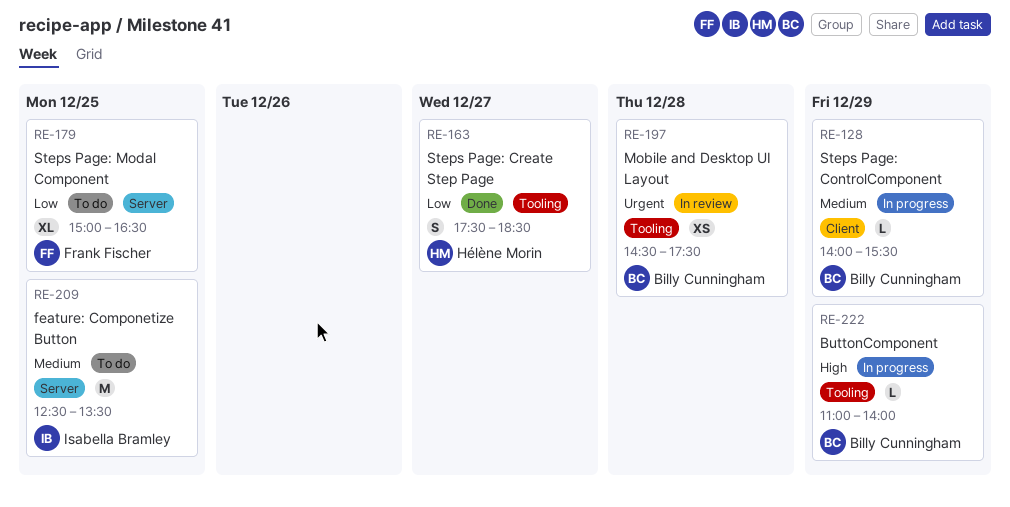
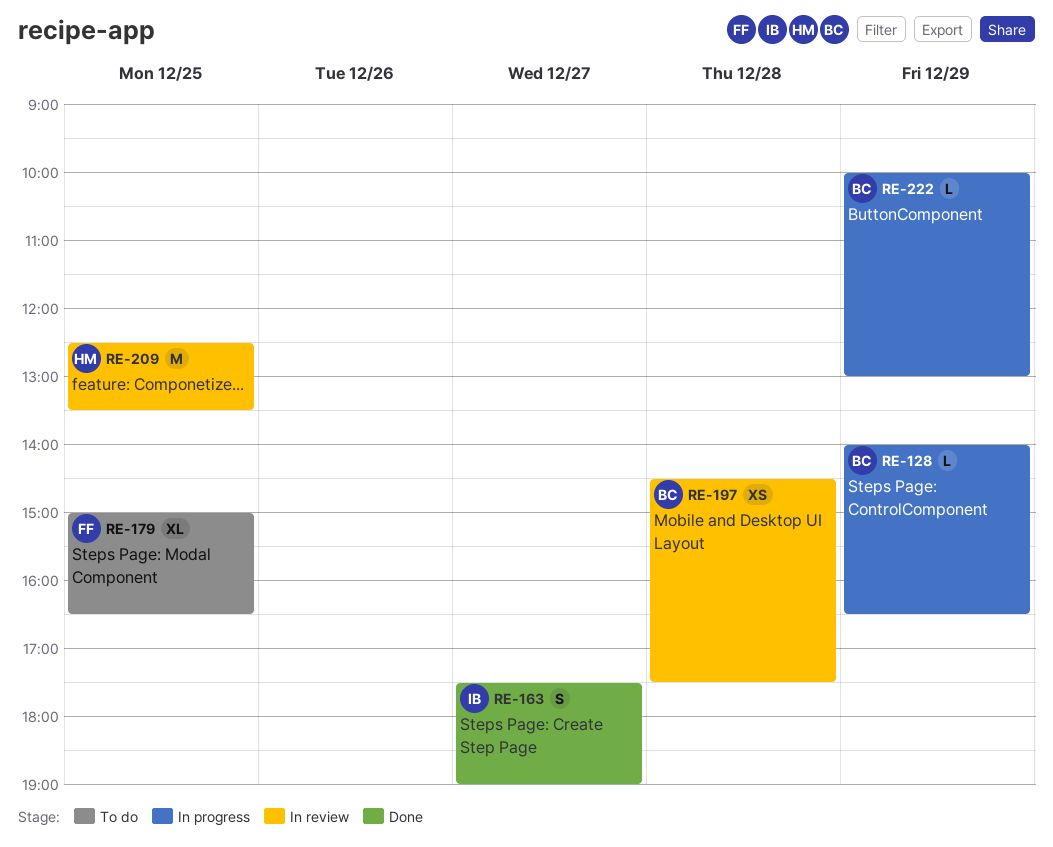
RE-128, ends: 15:30 -> 16:30
RE-163, owner: Hélène Morin -> Isabella Bramley
RE-163, ends: 18:30 -> 19:00
RE-209, status: To do -> In review
RE-209, owner: Isabella Bramley -> Hélène Morin
RE-222, begins: 11:00 -> 10:00
RE-222, ends: 14:00 -> 13:00

